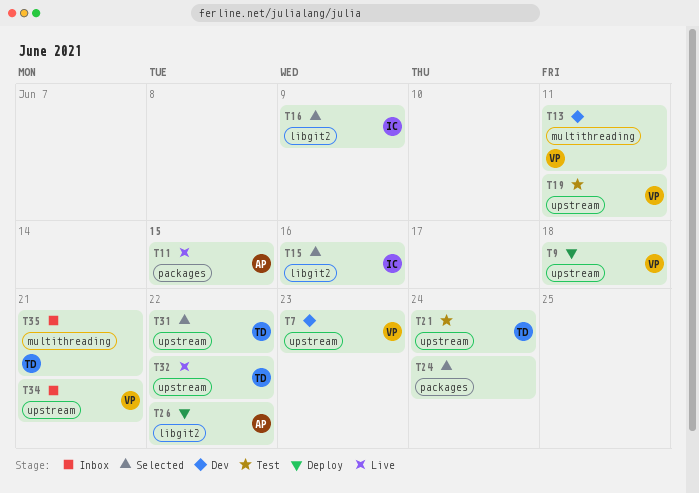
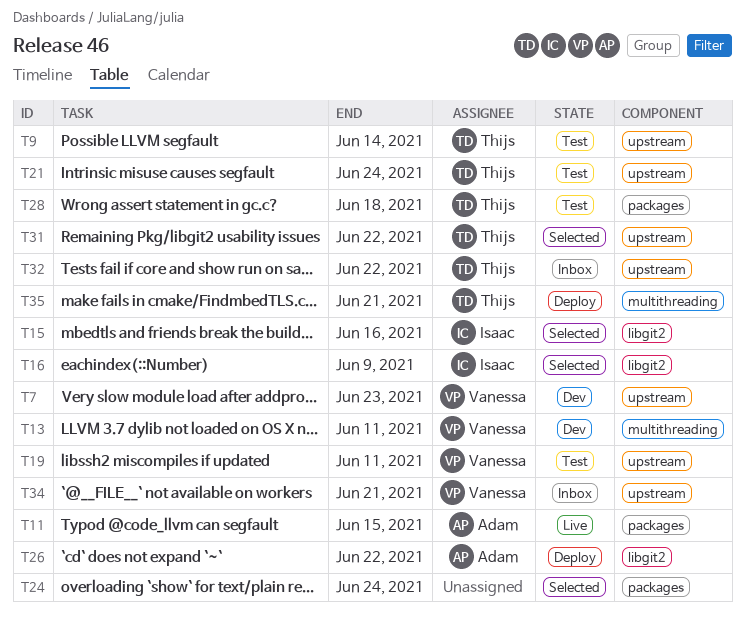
T9, status: Deploy -> Test
T9, owner: Vanessa -> Thijs
T9, due: Jun 18 -> Jun 14
T28: none -> present
T32, status: Live -> Inbox
T35, status: Inbox -> Deploy

